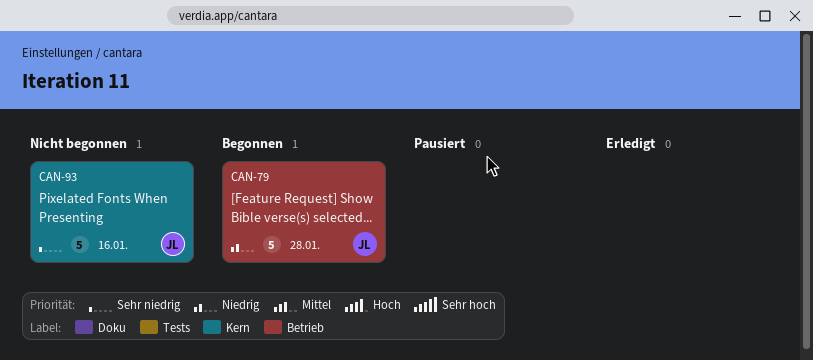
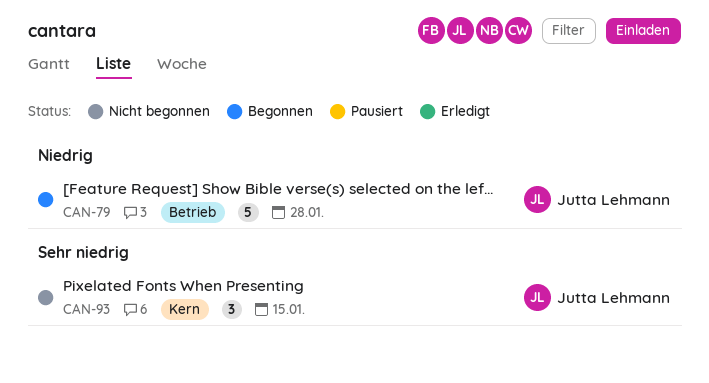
CAN-93, estimate: 5 -> 3
CAN-93, due: Jan 16 -> Jan 15

